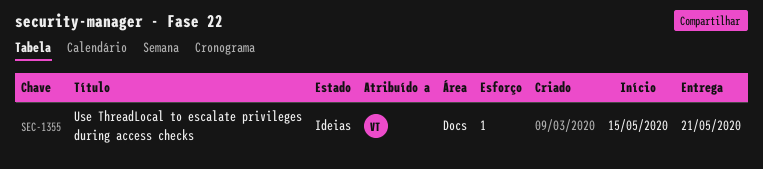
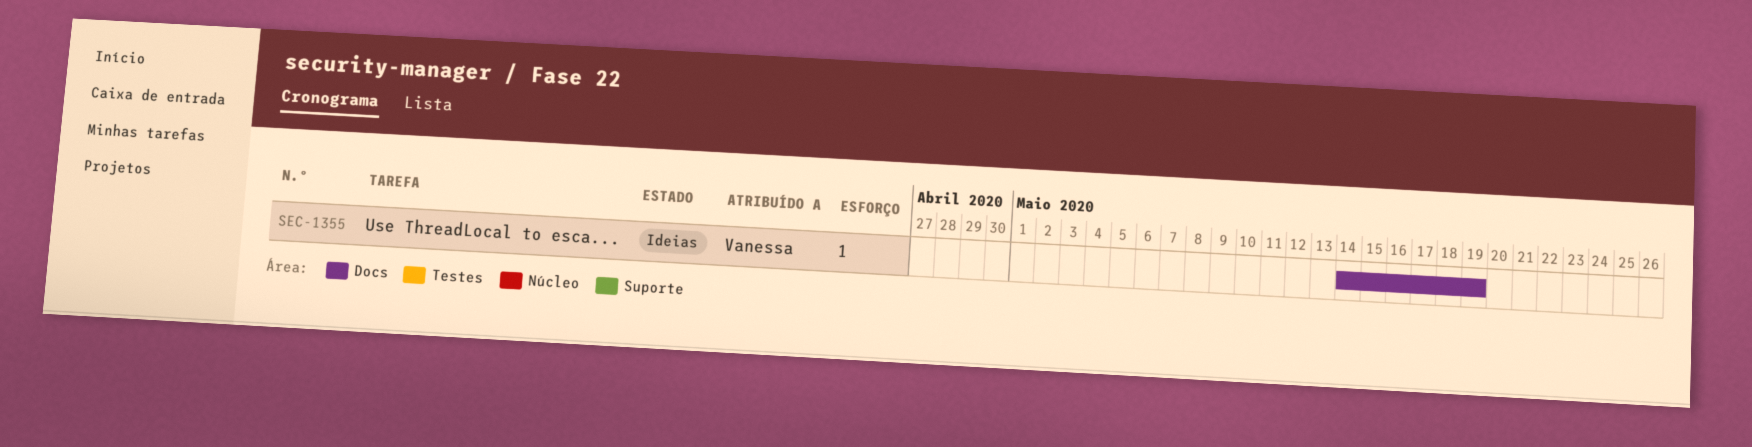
SEC-1355, start: May 15 -> May 14
SEC-1355, due: May 21 -> May 19

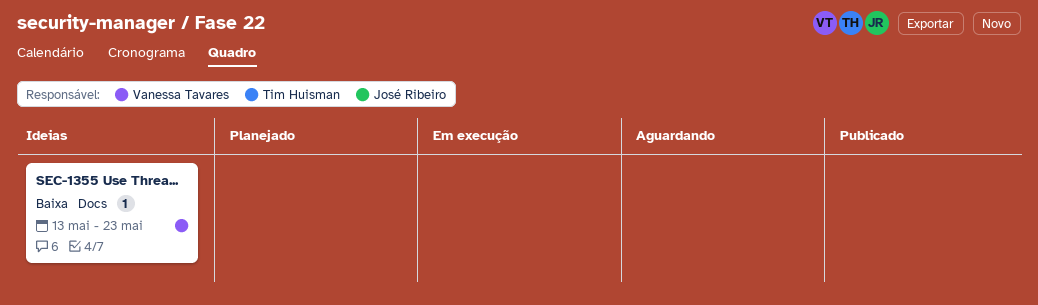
SEC-1355, start: May 14 -> May 13
SEC-1355, due: May 19 -> May 23

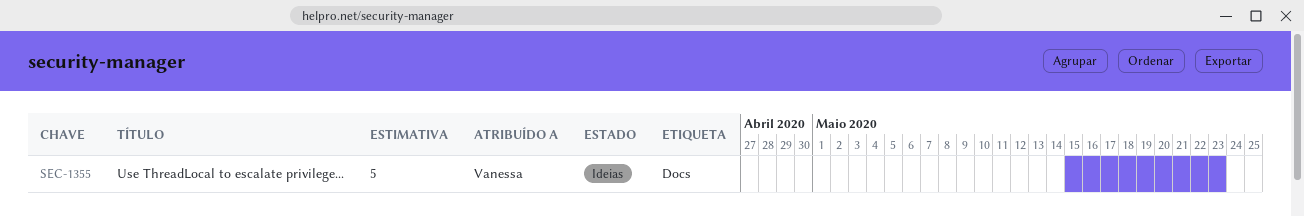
SEC-1355, estimate: 1 -> 5
SEC-1355, start: May 13 -> May 15

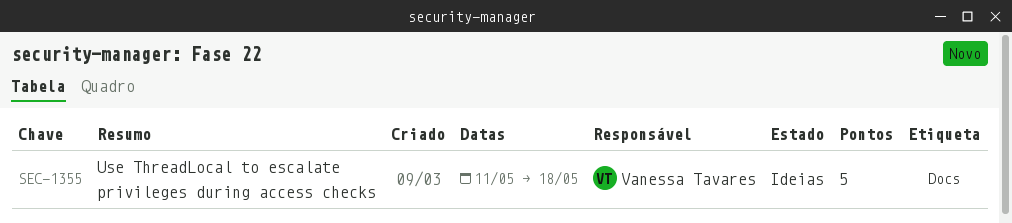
SEC-1355, start: May 15 -> May 11
SEC-1355, due: May 23 -> May 18

